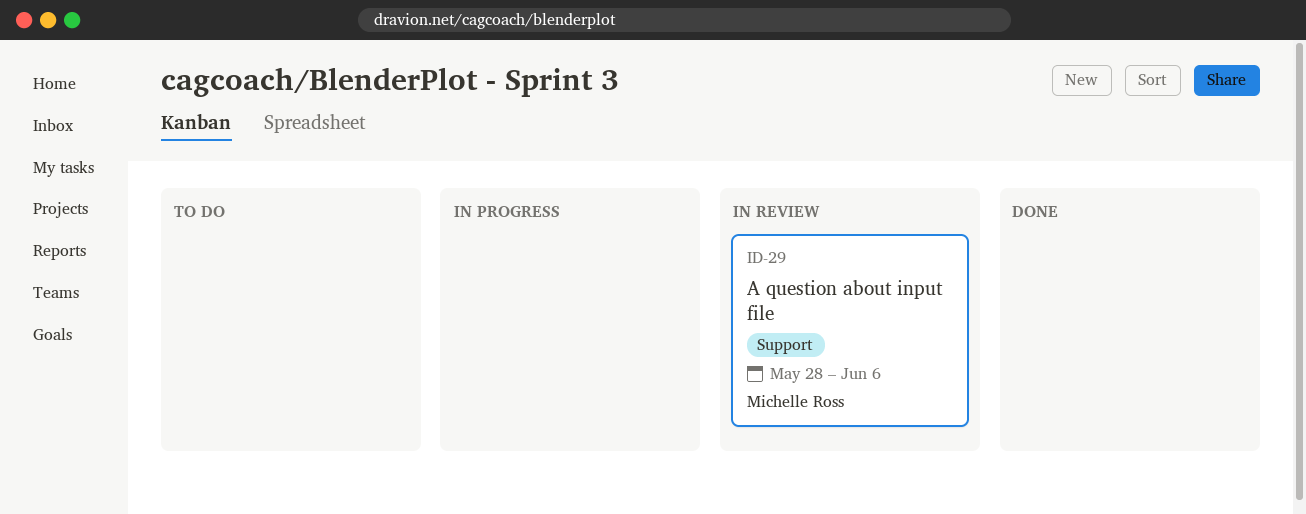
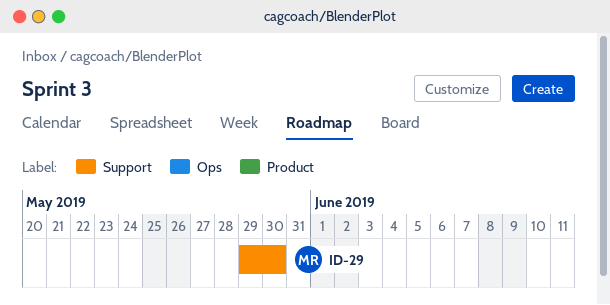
ID-29, start: May 28 -> May 29
ID-29, due: Jun 6 -> May 30

